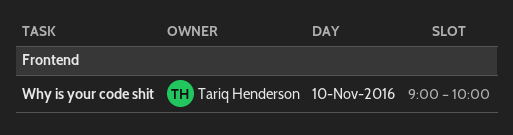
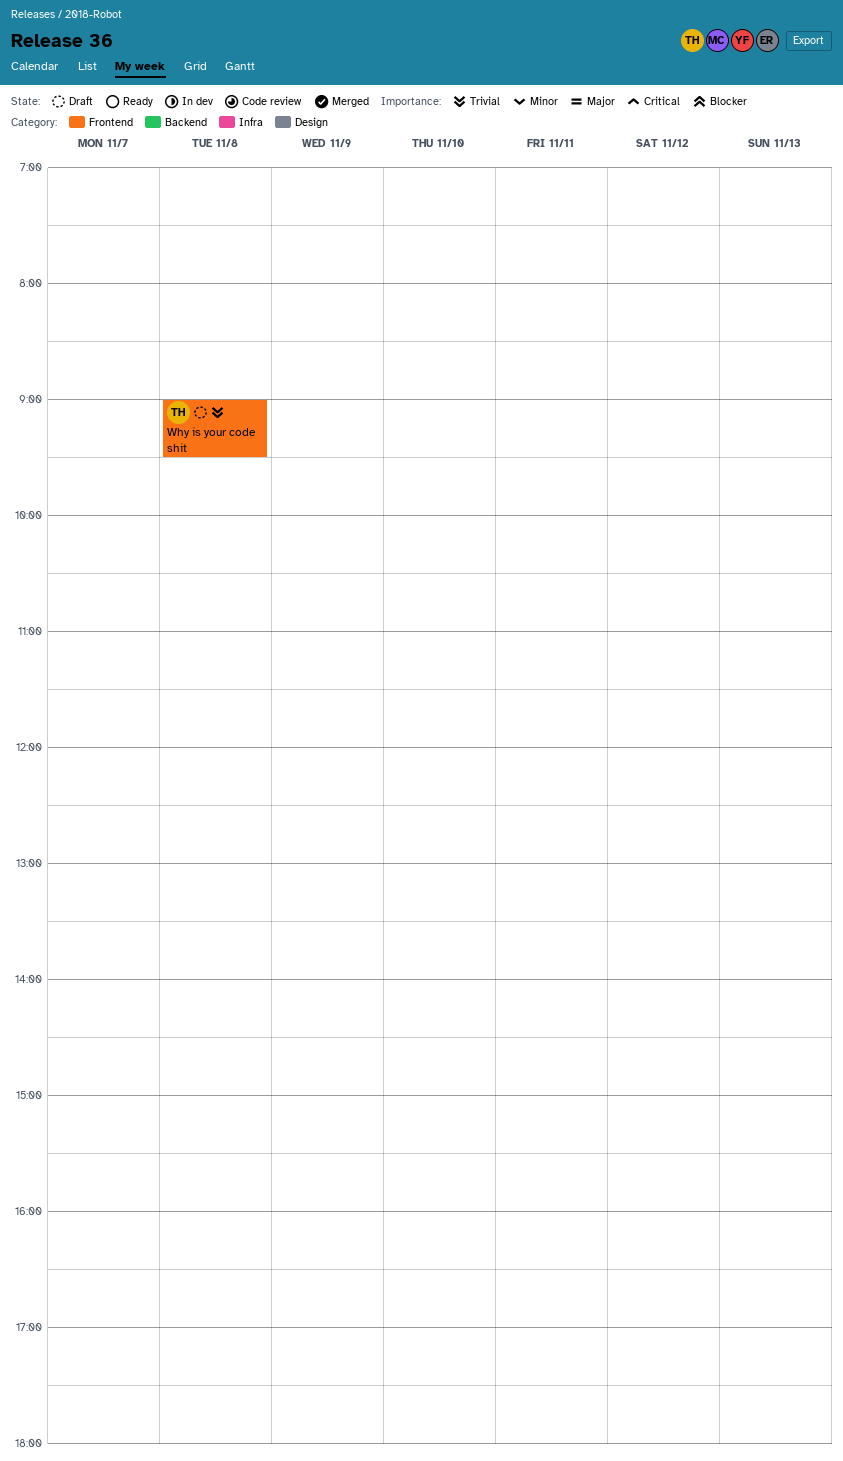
Why is your code shit, day: Nov 10 -> Nov 8
Why is your code shit, ends: 10:00 -> 09:30

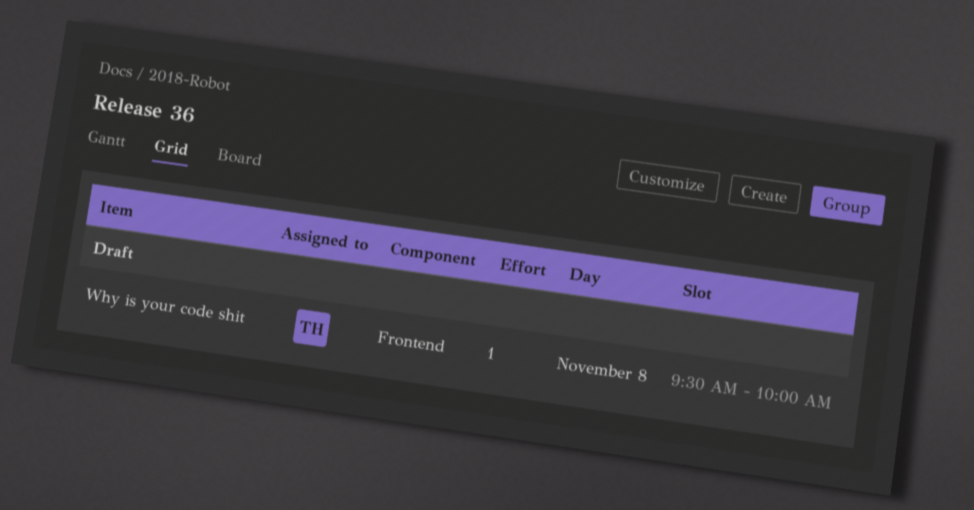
Why is your code shit, begins: 09:00 -> 09:30
Why is your code shit, ends: 09:30 -> 10:00

